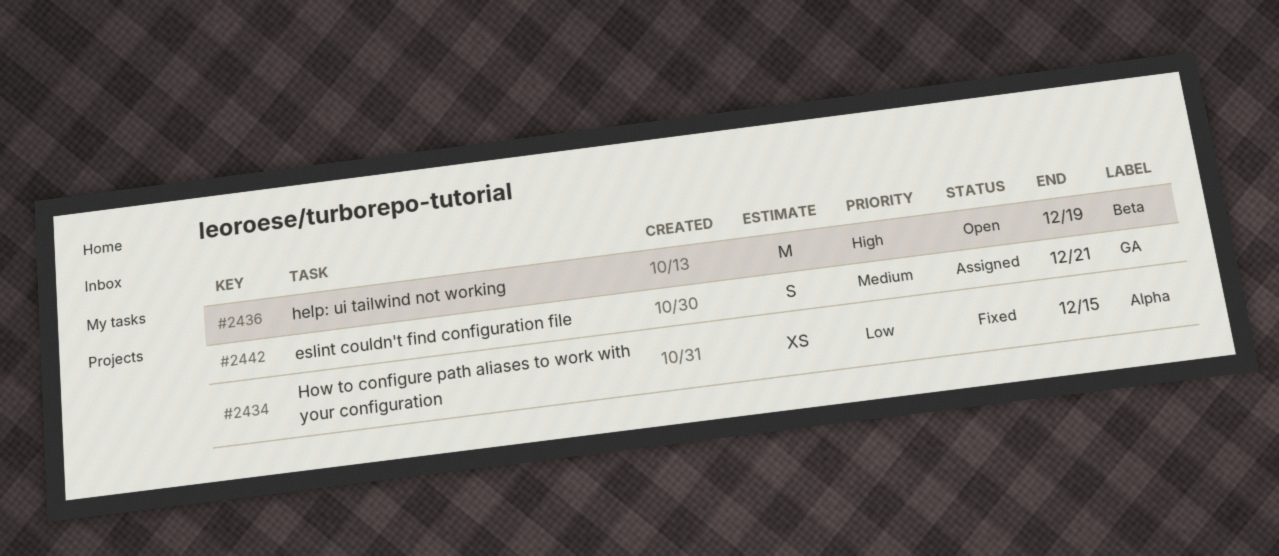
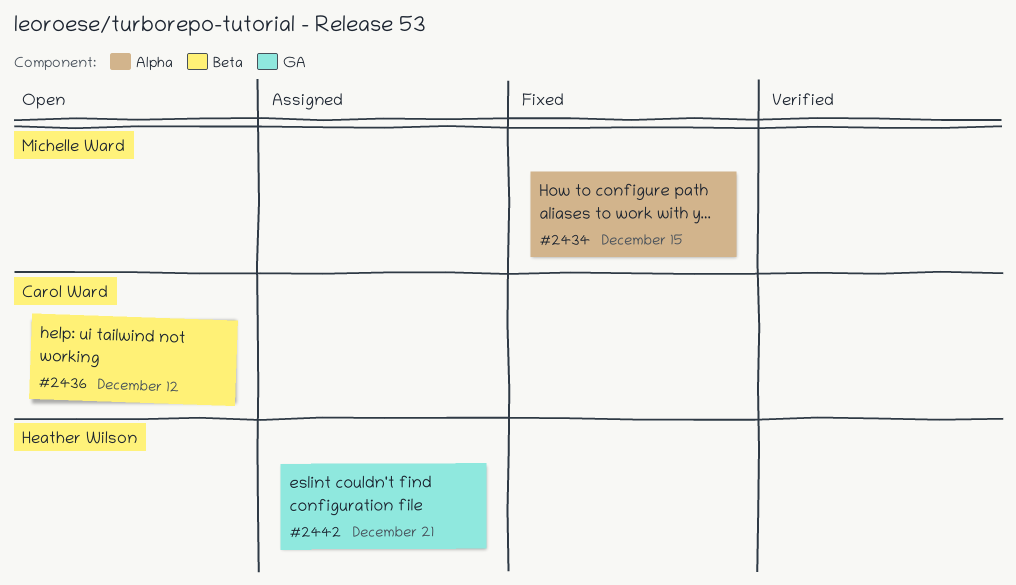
#2436, due: Dec 19 -> Dec 12

